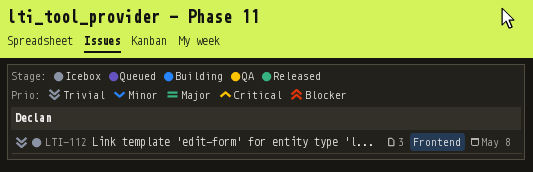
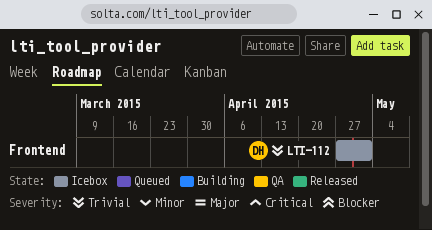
LTI-112, due: May 8 -> May 1

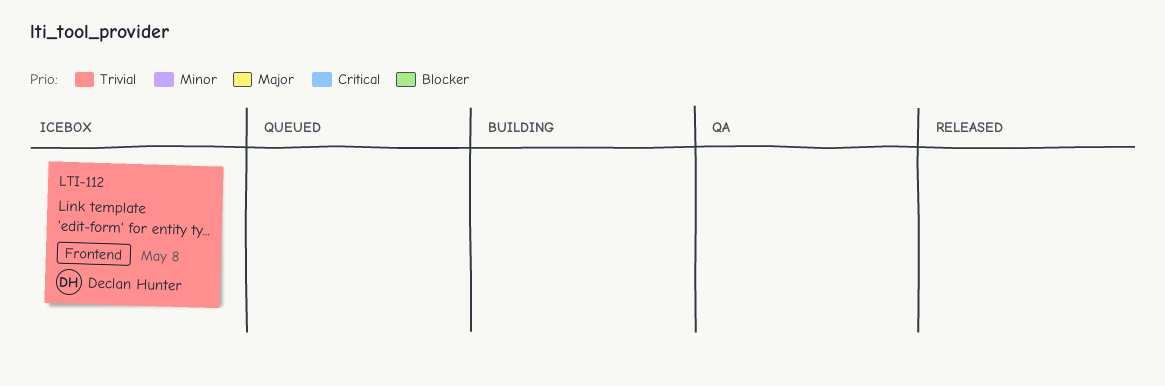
LTI-112, due: May 1 -> May 8

